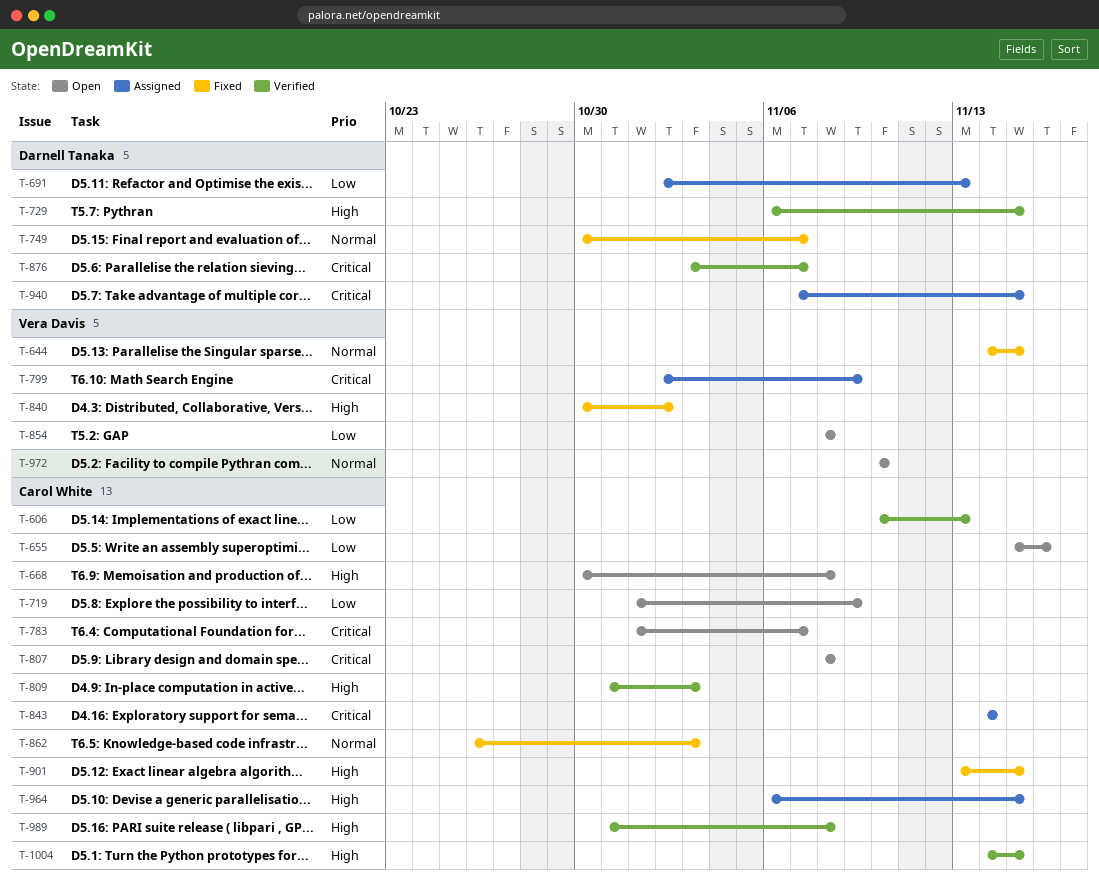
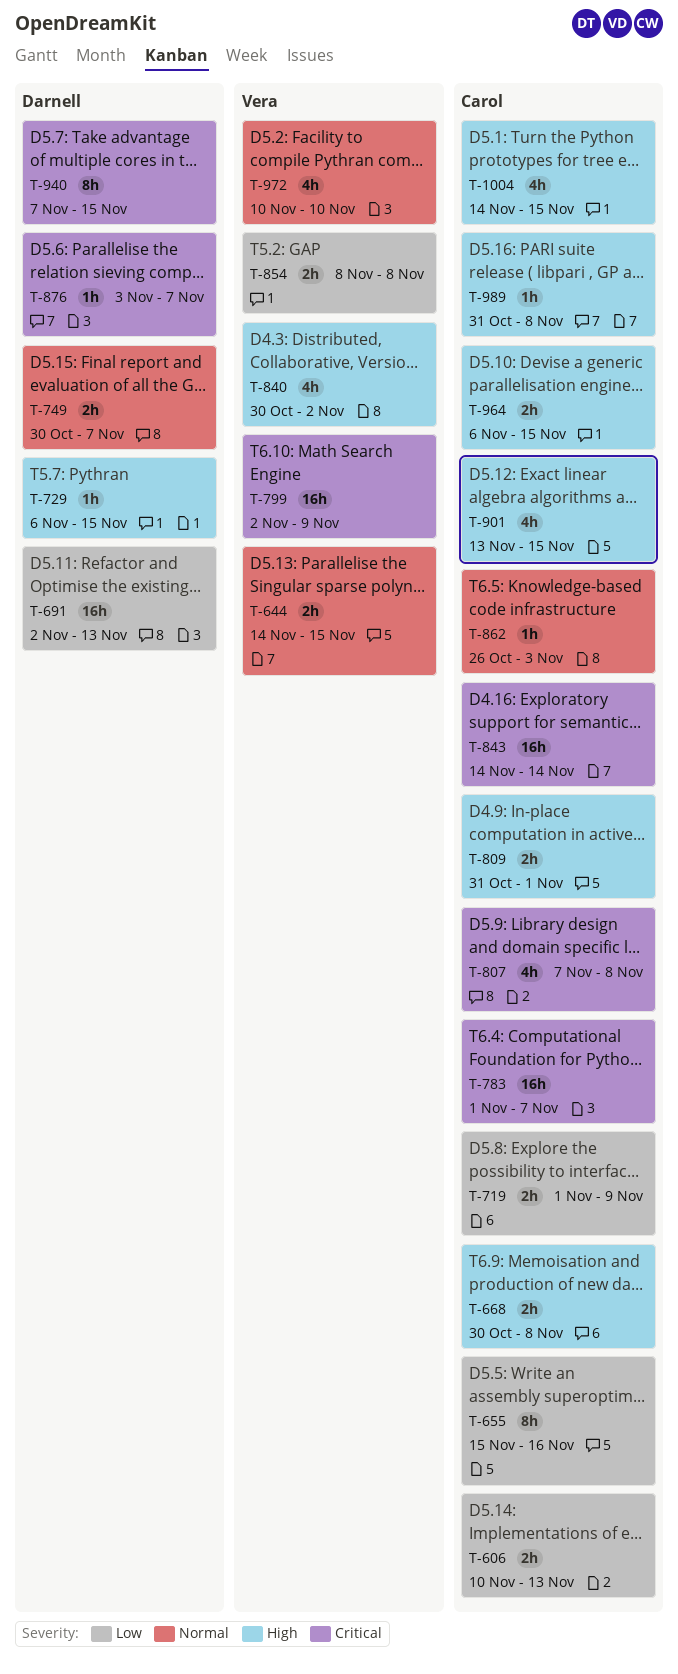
T-807, start: Nov 8 -> Nov 7
T-809, due: Nov 3 -> Nov 1

